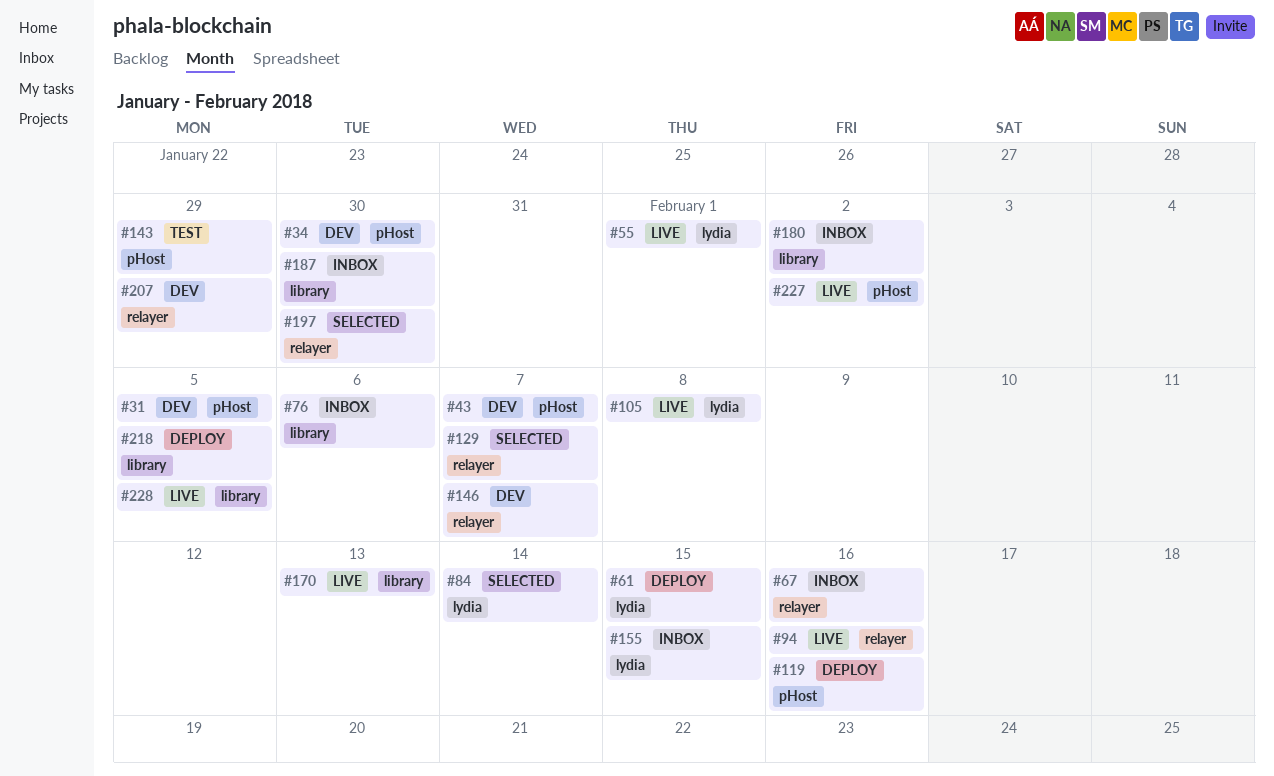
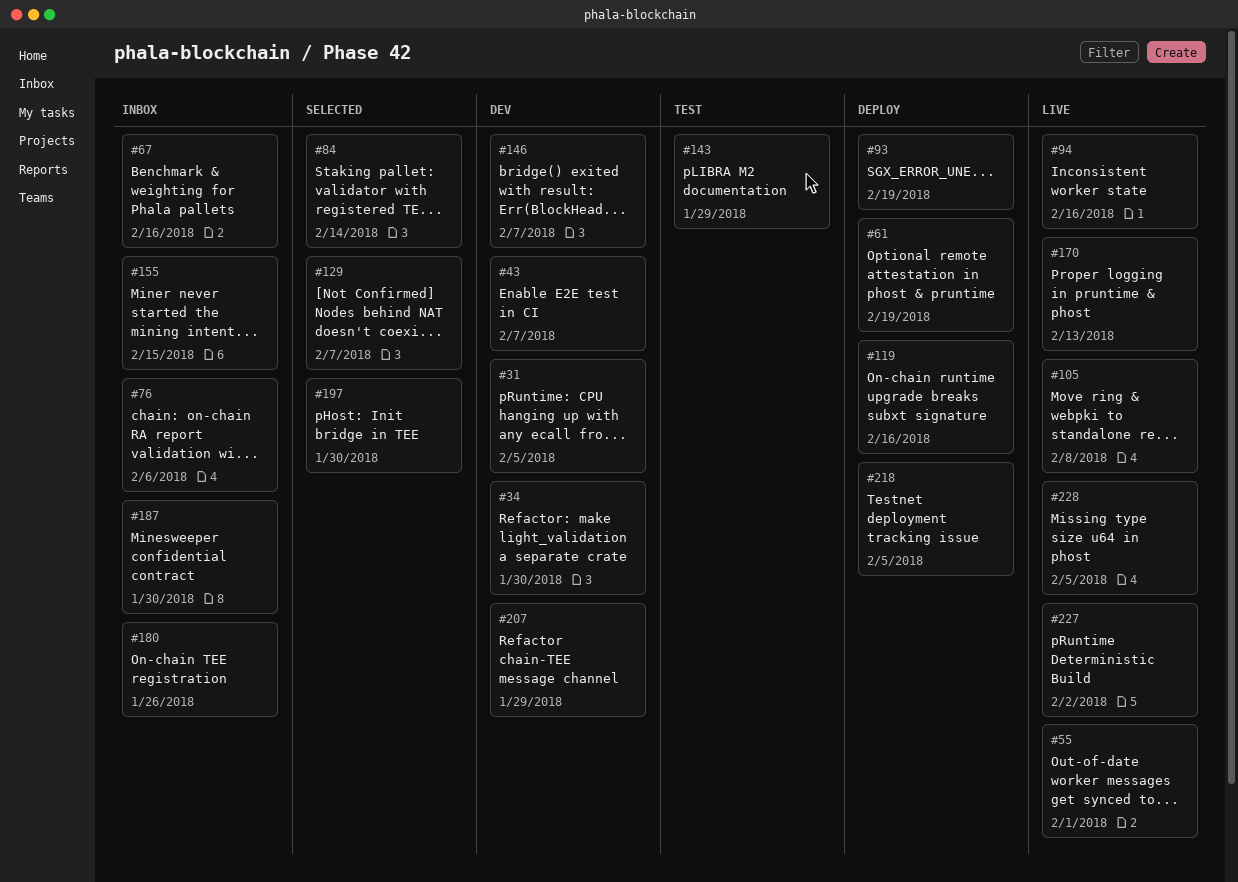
#61, due: Feb 15 -> Feb 19
#93: none -> present
#180, due: Feb 2 -> Jan 26

